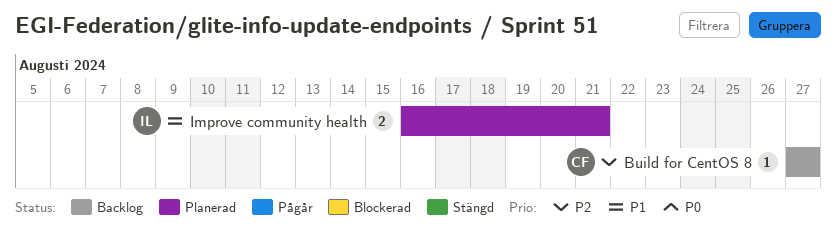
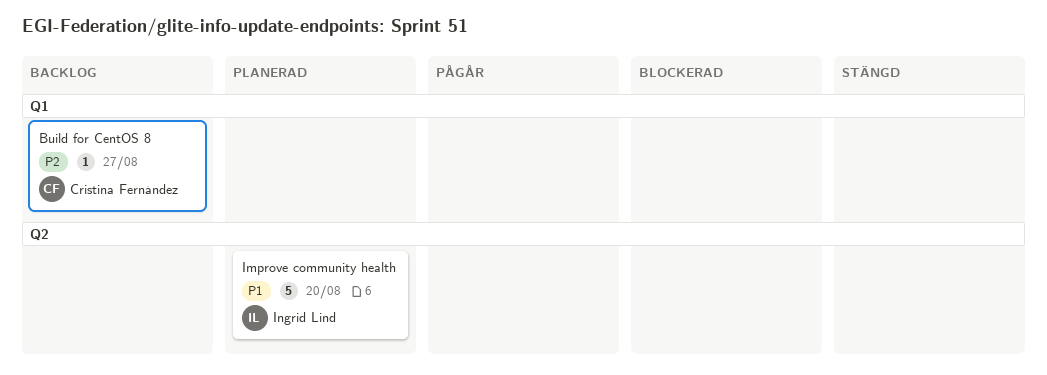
Improve community health, estimate: 2 -> 5
Improve community health, due: Aug 21 -> Aug 20

